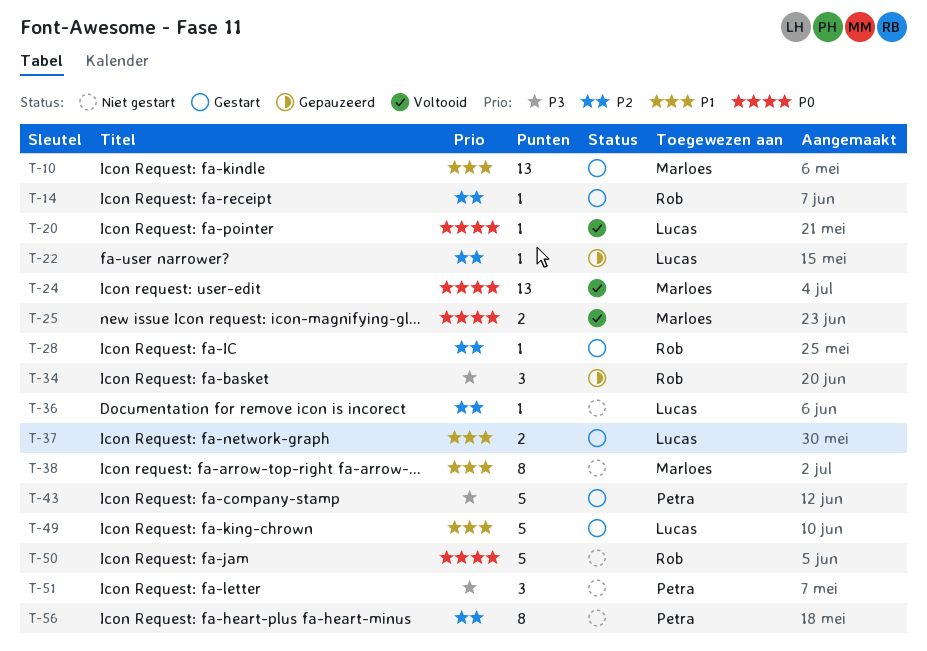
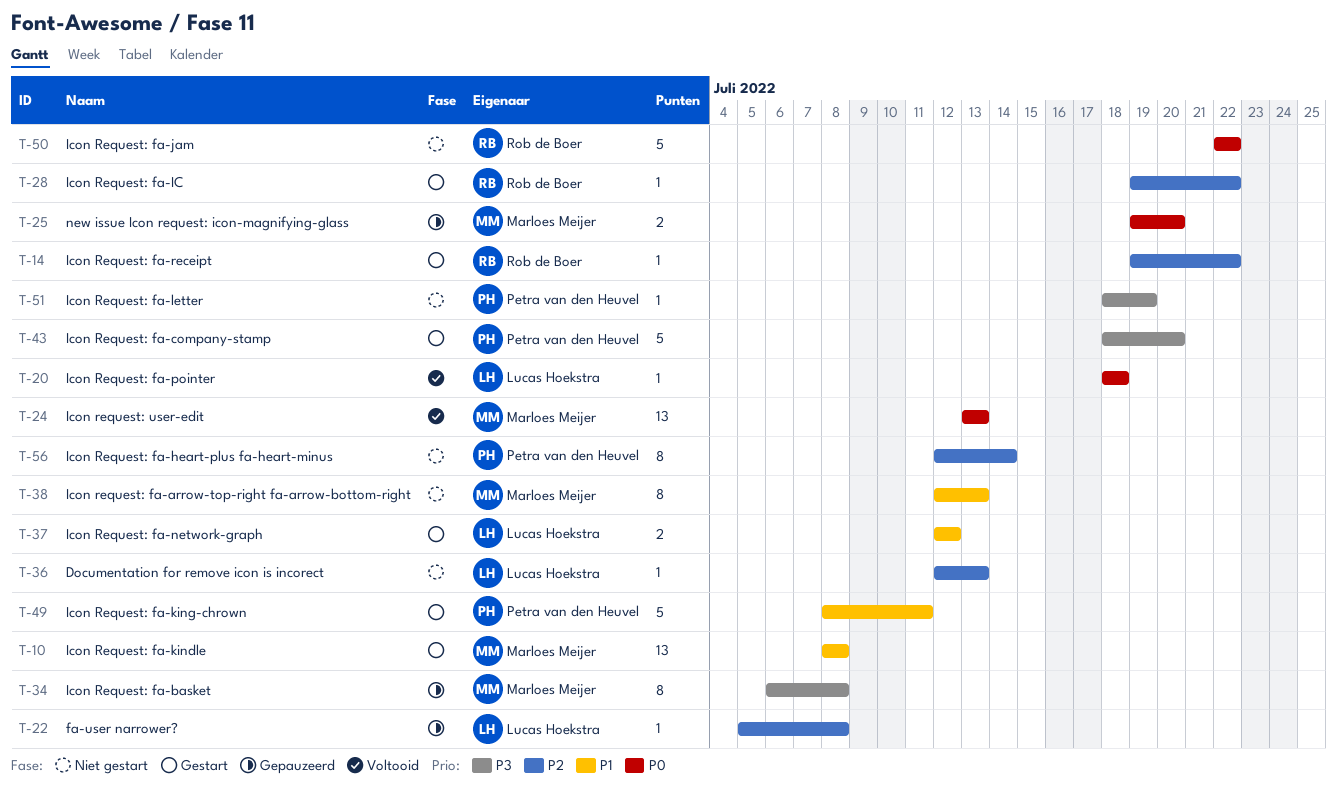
T-25, status: Voltooid -> Gepauzeerd
T-34, owner: Rob de Boer -> Marloes Meijer
T-34, estimate: 3 -> 8
T-49, owner: Lucas Hoekstra -> Petra van den Heuvel
T-51, estimate: 3 -> 1

